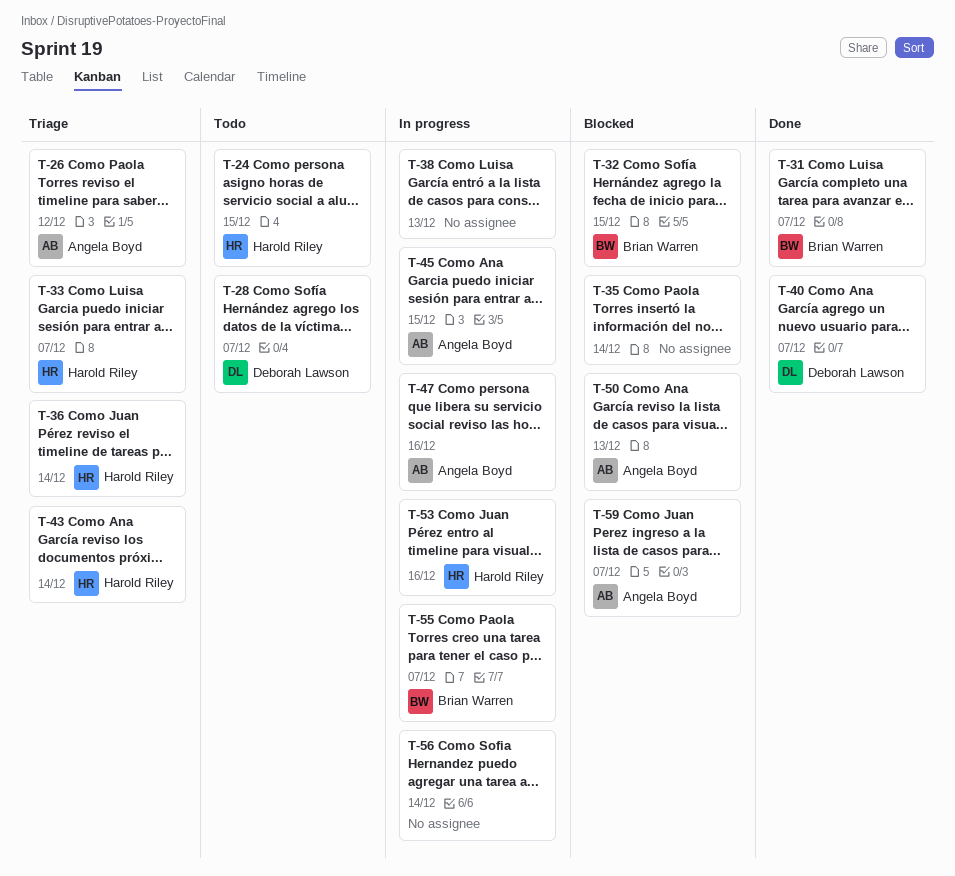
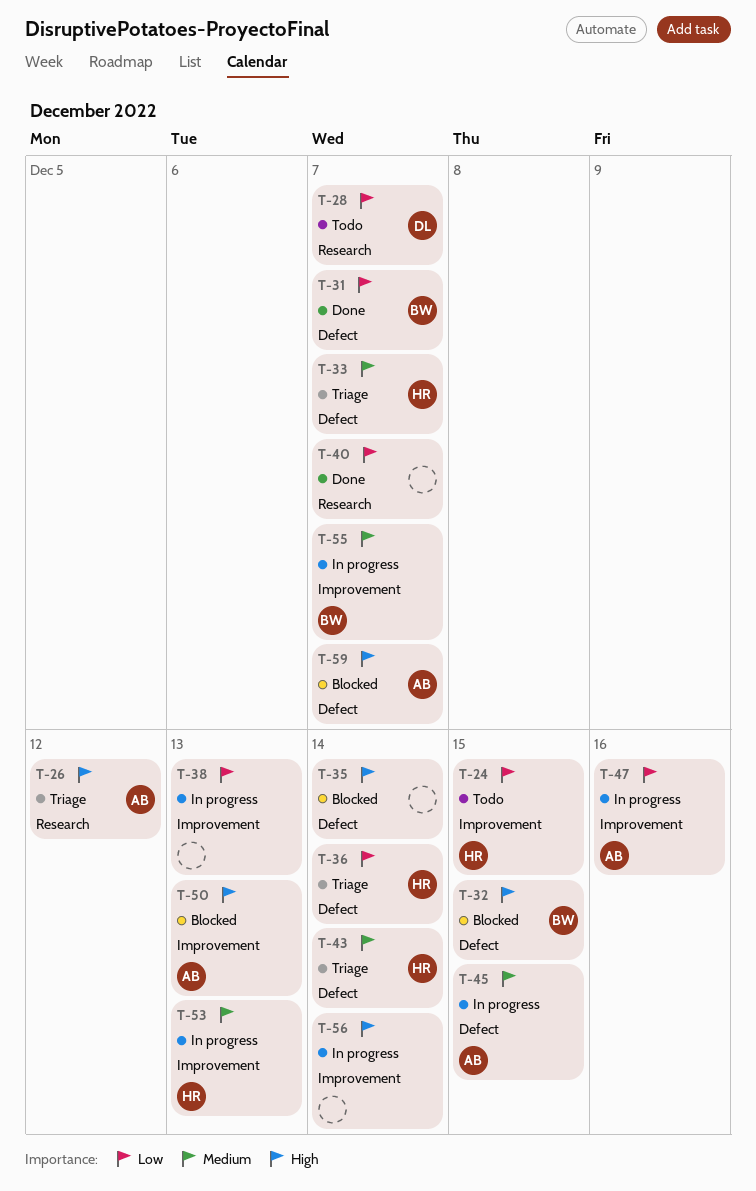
T-40, owner: Deborah Lawson -> none
T-53, due: Dec 16 -> Dec 13

